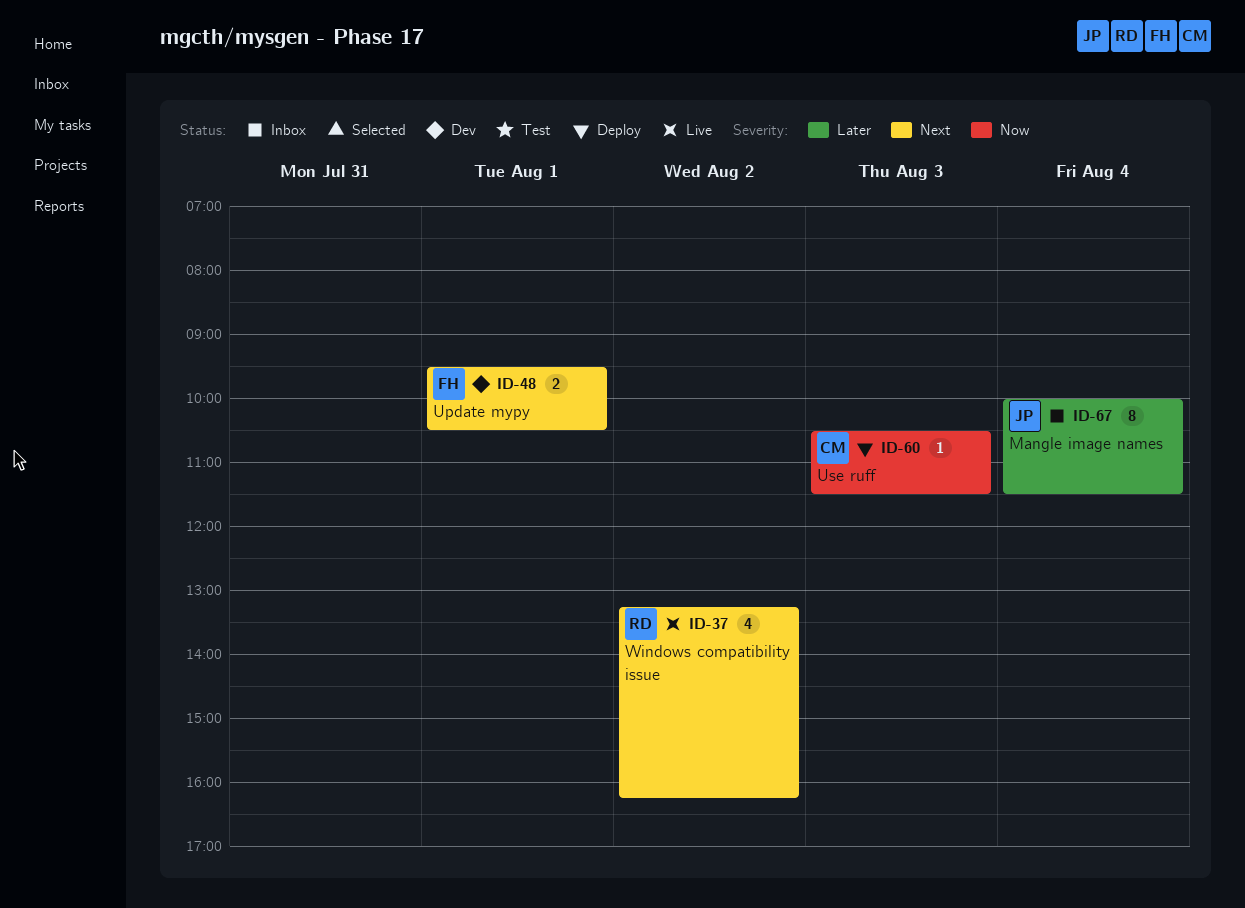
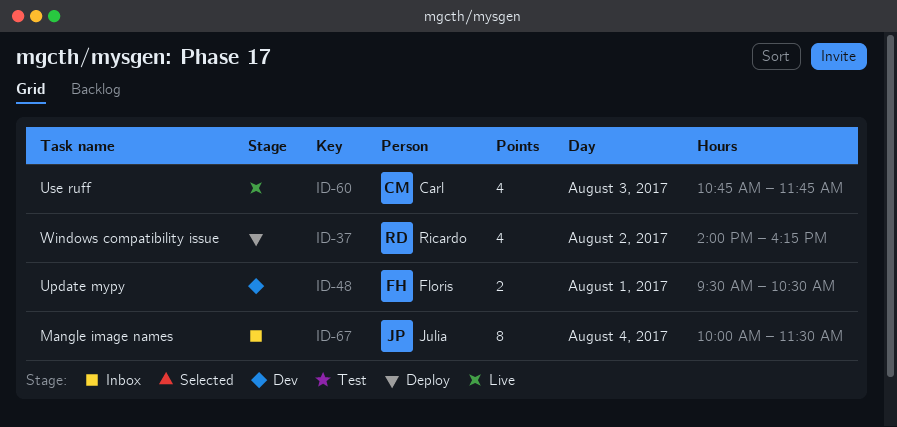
ID-37, status: Live -> Deploy
ID-37, begins: 13:15 -> 14:00
ID-60, status: Deploy -> Live
ID-60, estimate: 1 -> 4
ID-60, begins: 10:30 -> 10:45
ID-60, ends: 11:30 -> 11:45

